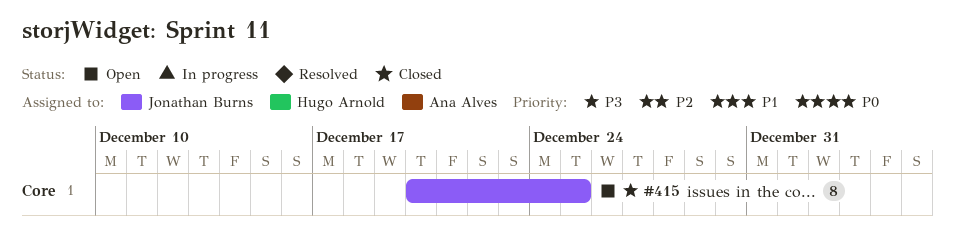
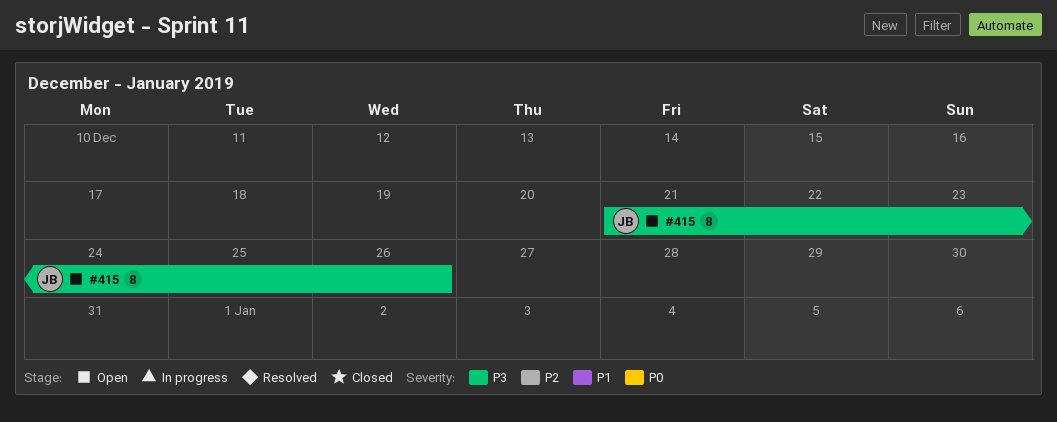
#415, start: Dec 20 -> Dec 21
#415, due: Dec 25 -> Dec 26

